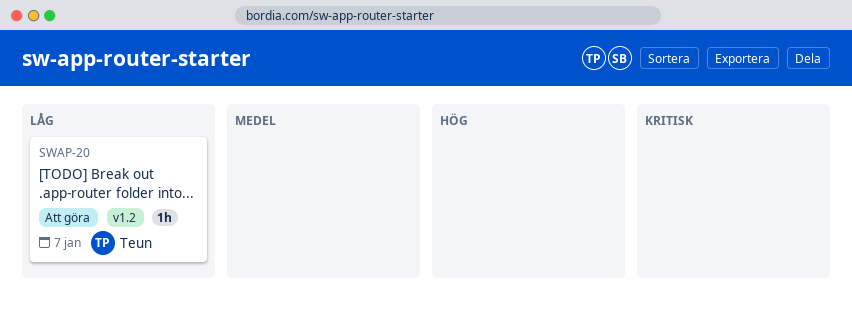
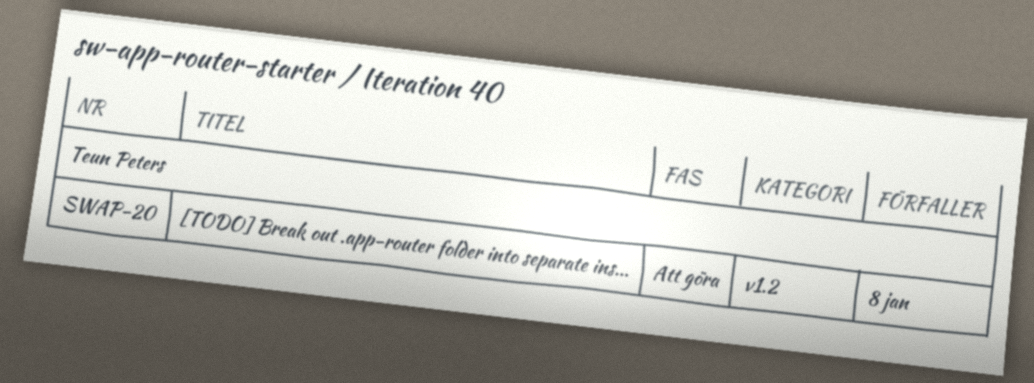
SWAP-20, due: Jan 7 -> Jan 8

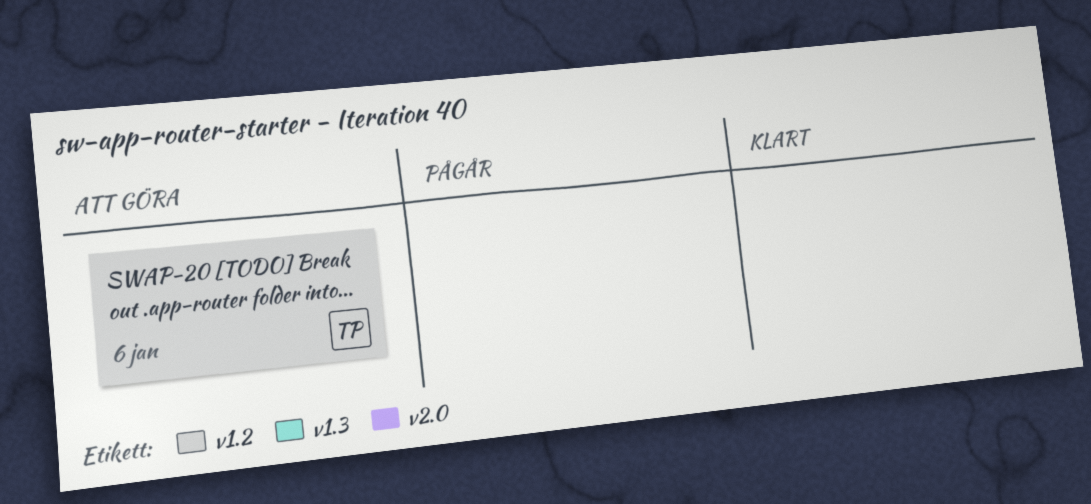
SWAP-20, due: Jan 8 -> Jan 6

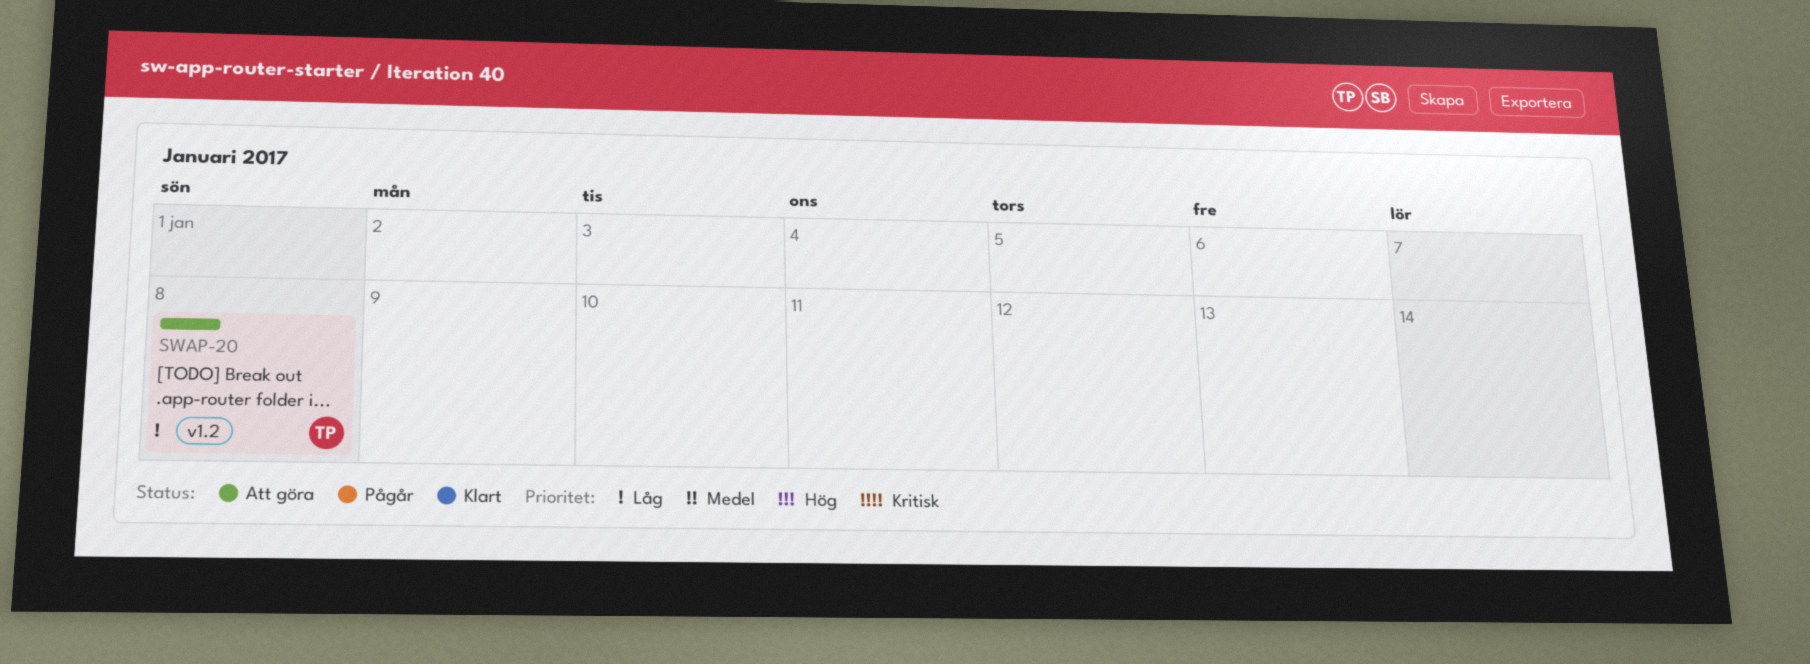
SWAP-20, due: Jan 6 -> Jan 8

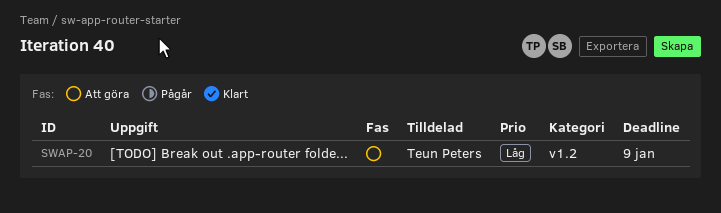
SWAP-20, due: Jan 8 -> Jan 9

